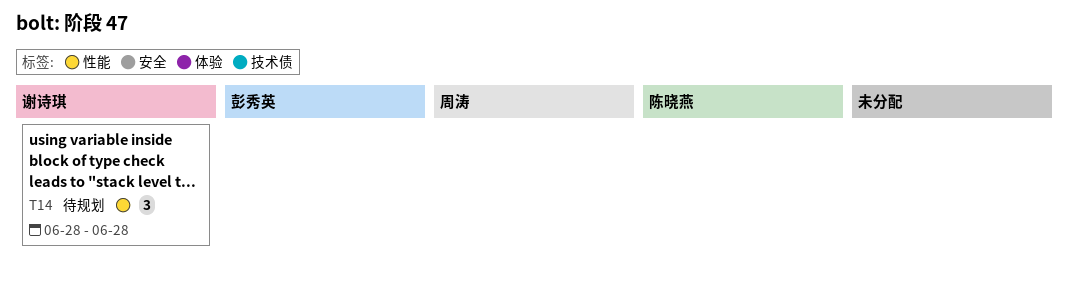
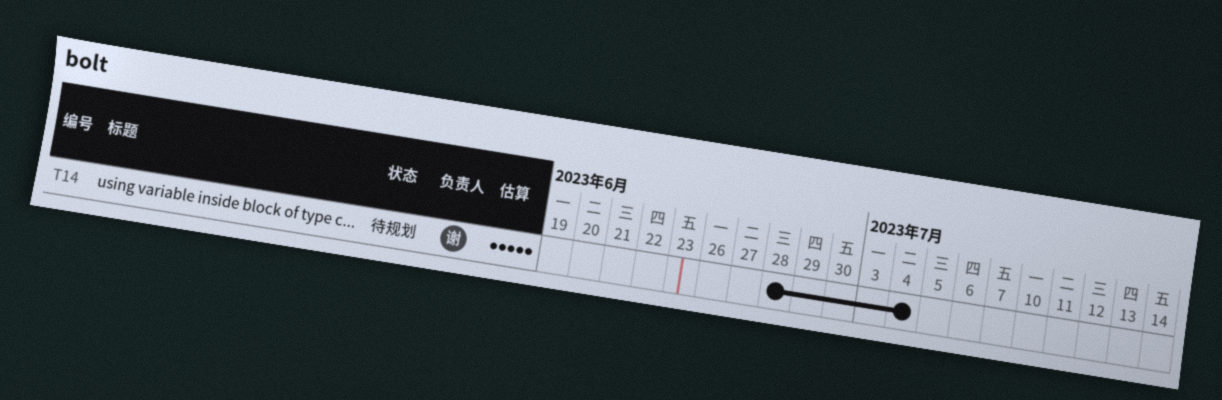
T14, estimate: 3 -> 5
T14, due: Jun 28 -> Jul 4

